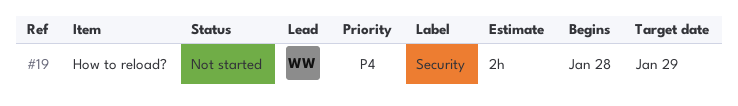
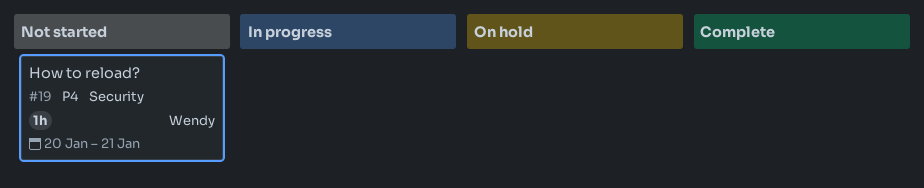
#19, estimate: 2h -> 1h
#19, start: Jan 28 -> Jan 20
#19, due: Jan 29 -> Jan 21

